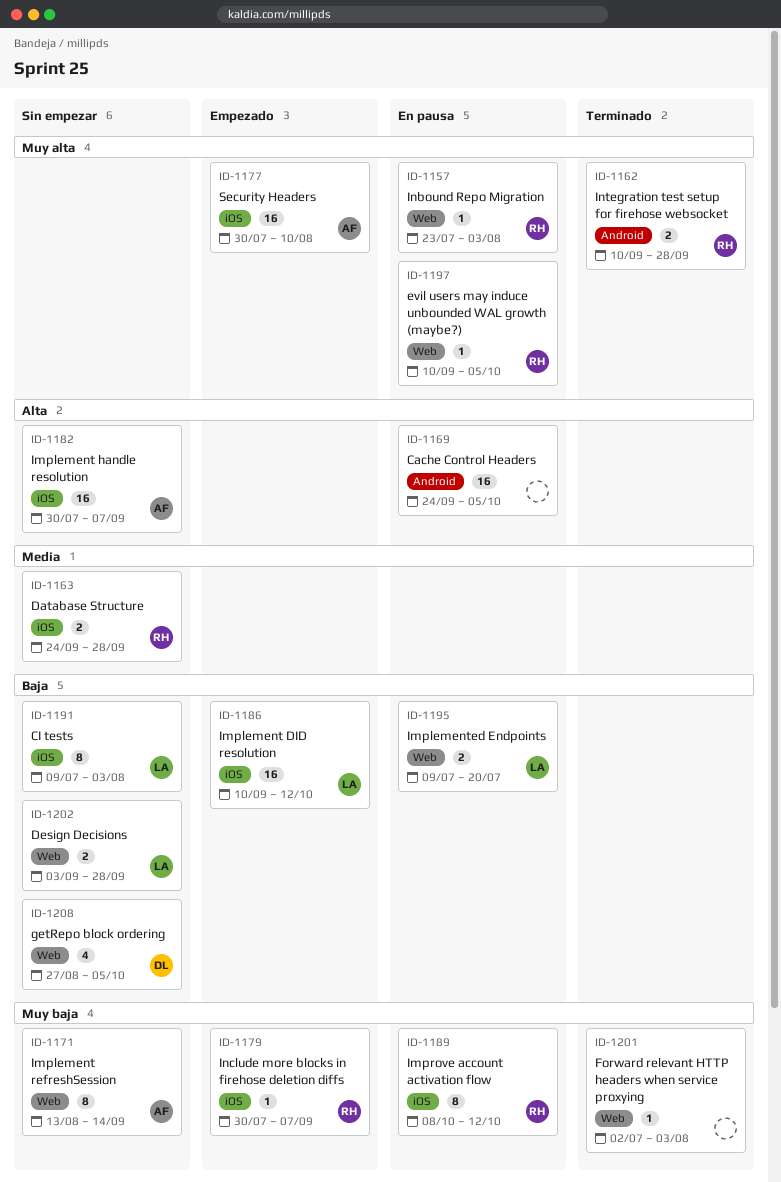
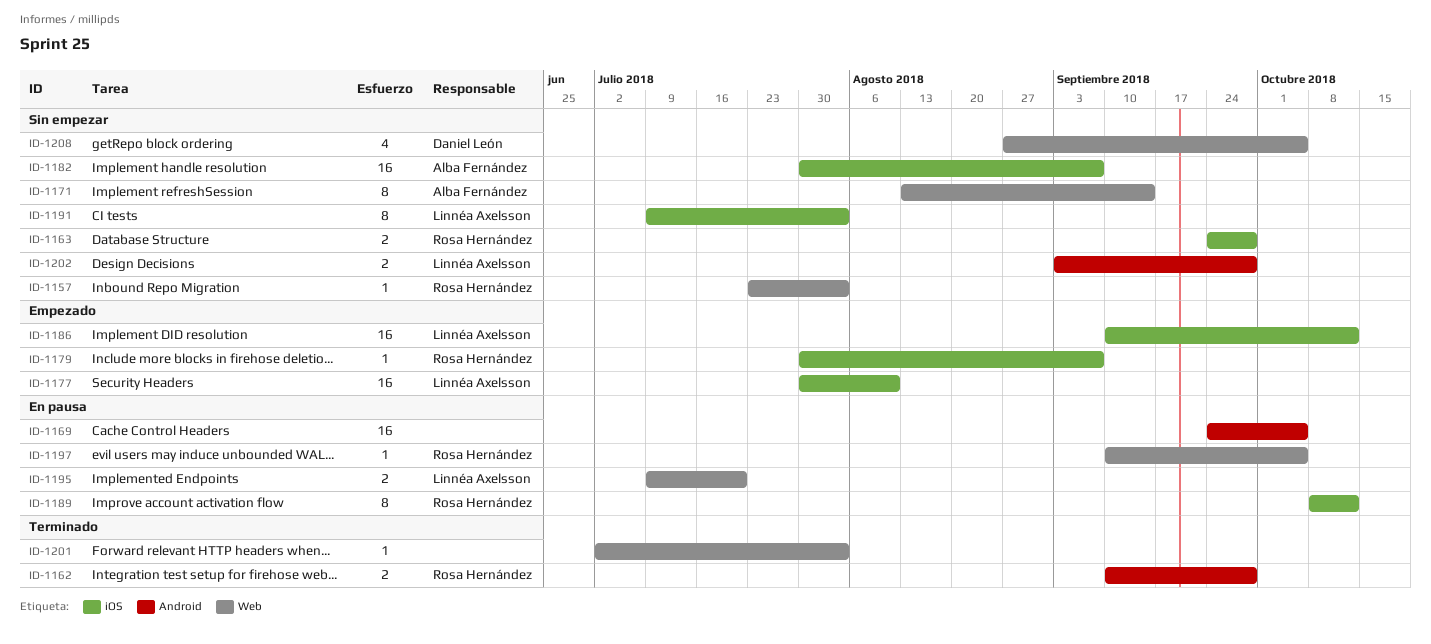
ID-1157, status: En pausa -> Sin empezar
ID-1177, owner: Alba Fernández -> Linnéa Axelsson
ID-1202, label: Web -> Android

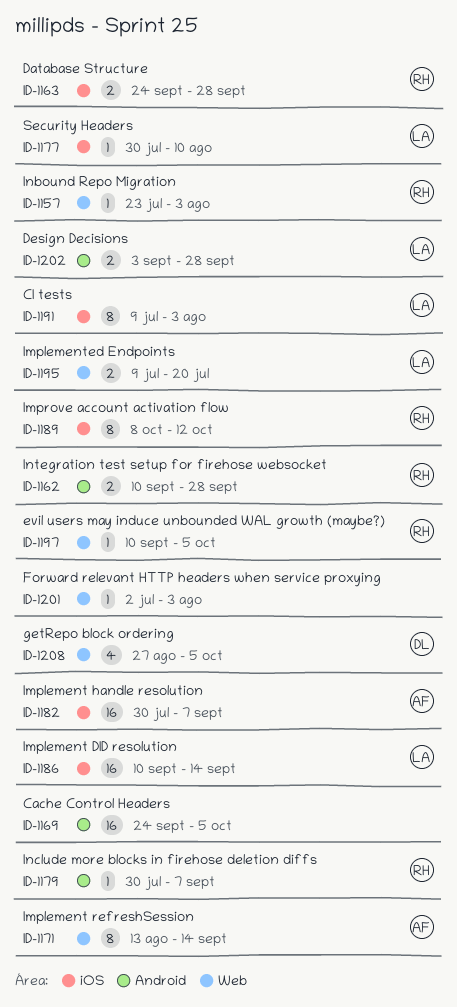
ID-1177, estimate: 16 -> 1
ID-1179, label: iOS -> Android
ID-1186, due: Oct 12 -> Sep 14

